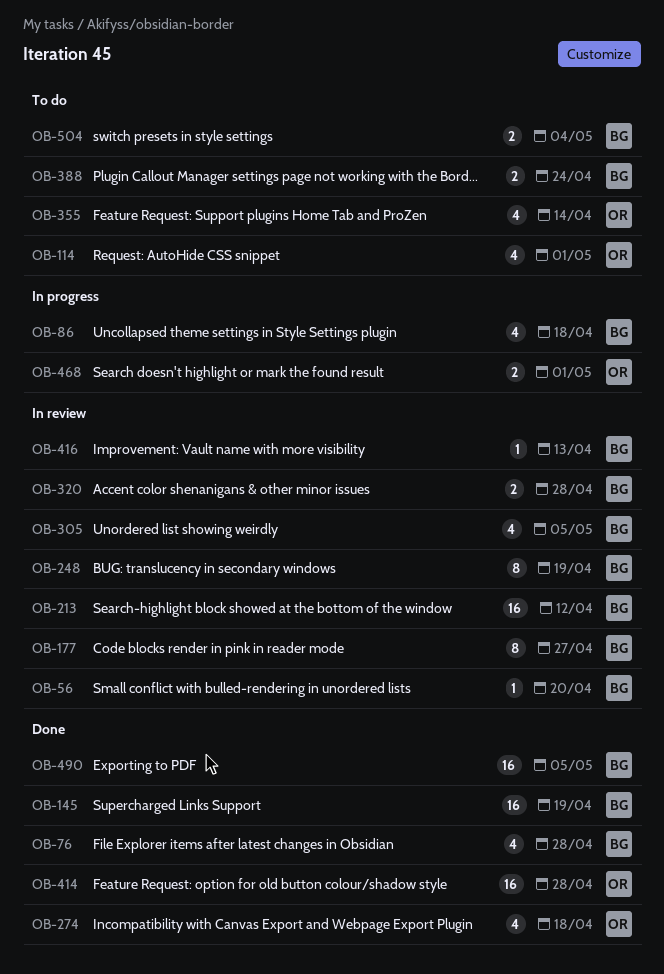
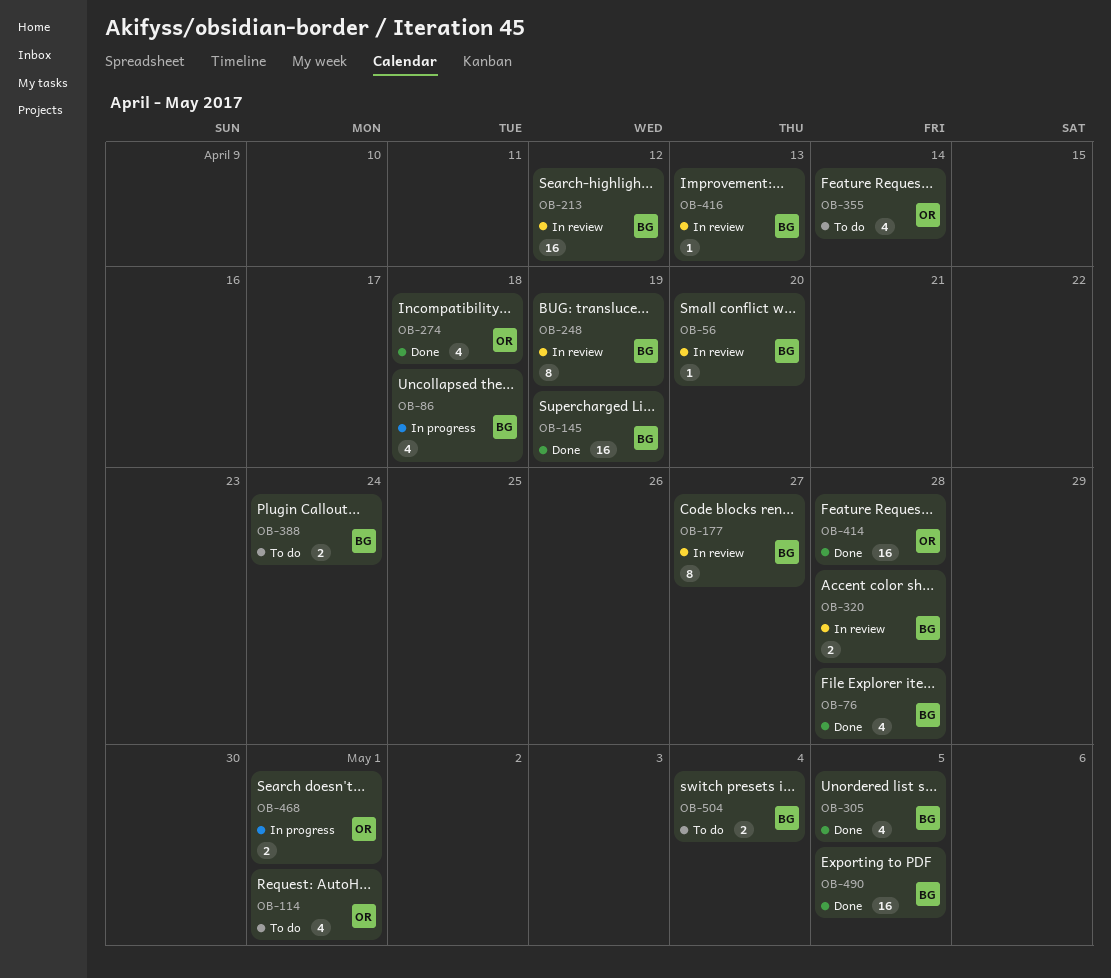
OB-305, status: In review -> Done

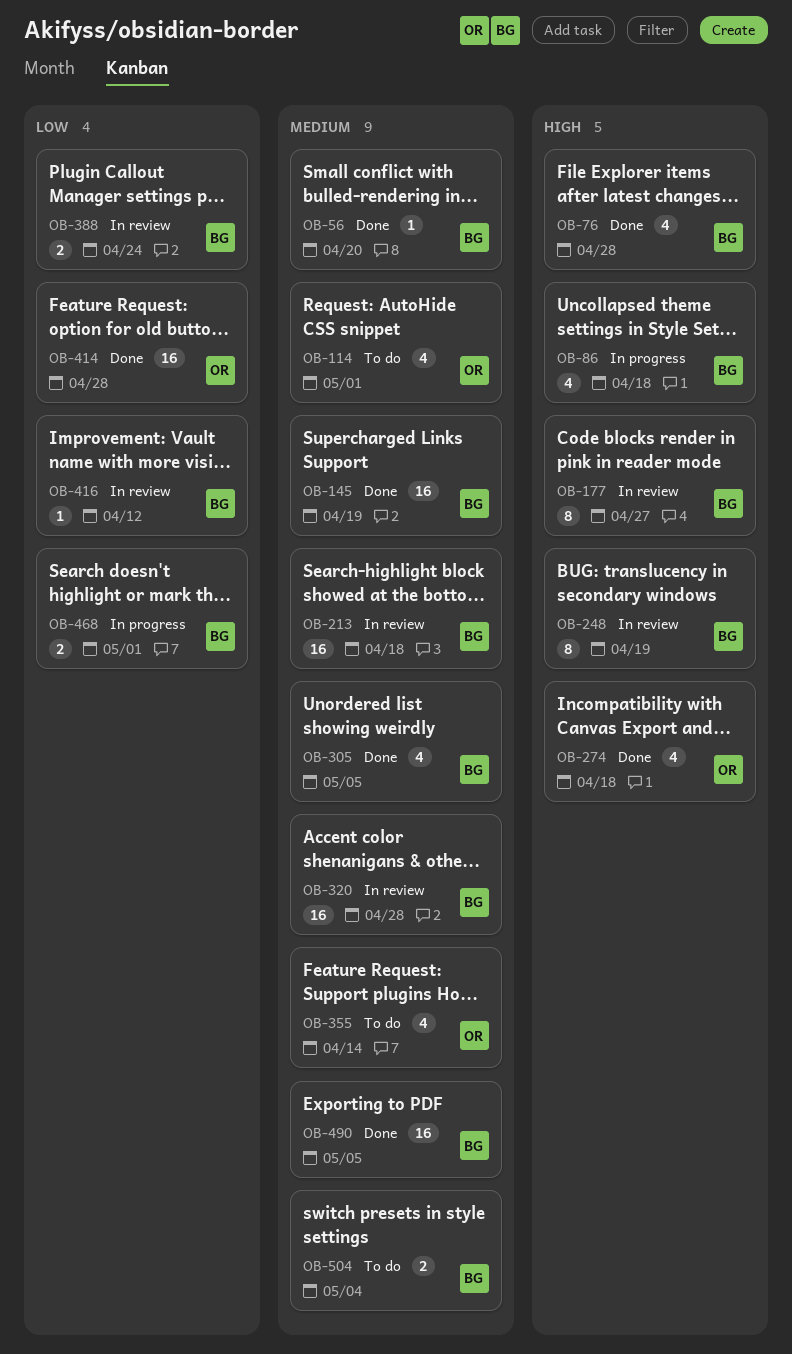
OB-56, status: In review -> Done
OB-213, due: Apr 12 -> Apr 18
OB-320, estimate: 2 -> 16
OB-388, status: To do -> In review
OB-416, due: Apr 13 -> Apr 12
OB-468, owner: OR -> BG

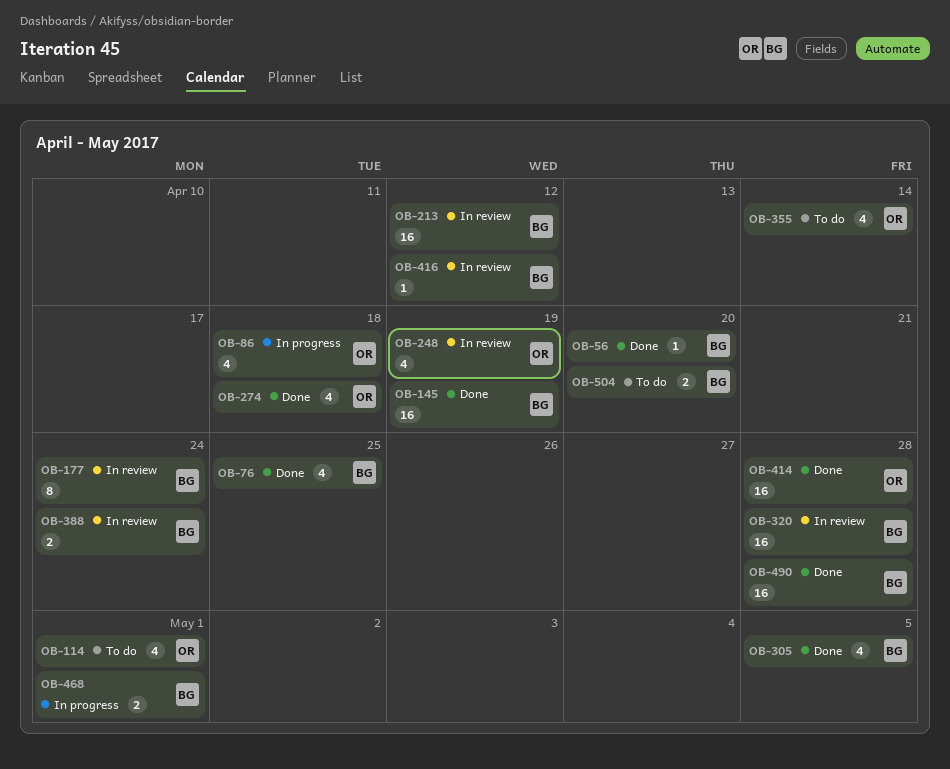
OB-76, due: Apr 28 -> Apr 25
OB-86, owner: BG -> OR
OB-177, due: Apr 27 -> Apr 24
OB-213, due: Apr 18 -> Apr 12
OB-248, owner: BG -> OR
OB-248, estimate: 8 -> 4
OB-490, due: May 5 -> Apr 28
OB-504, due: May 4 -> Apr 20

